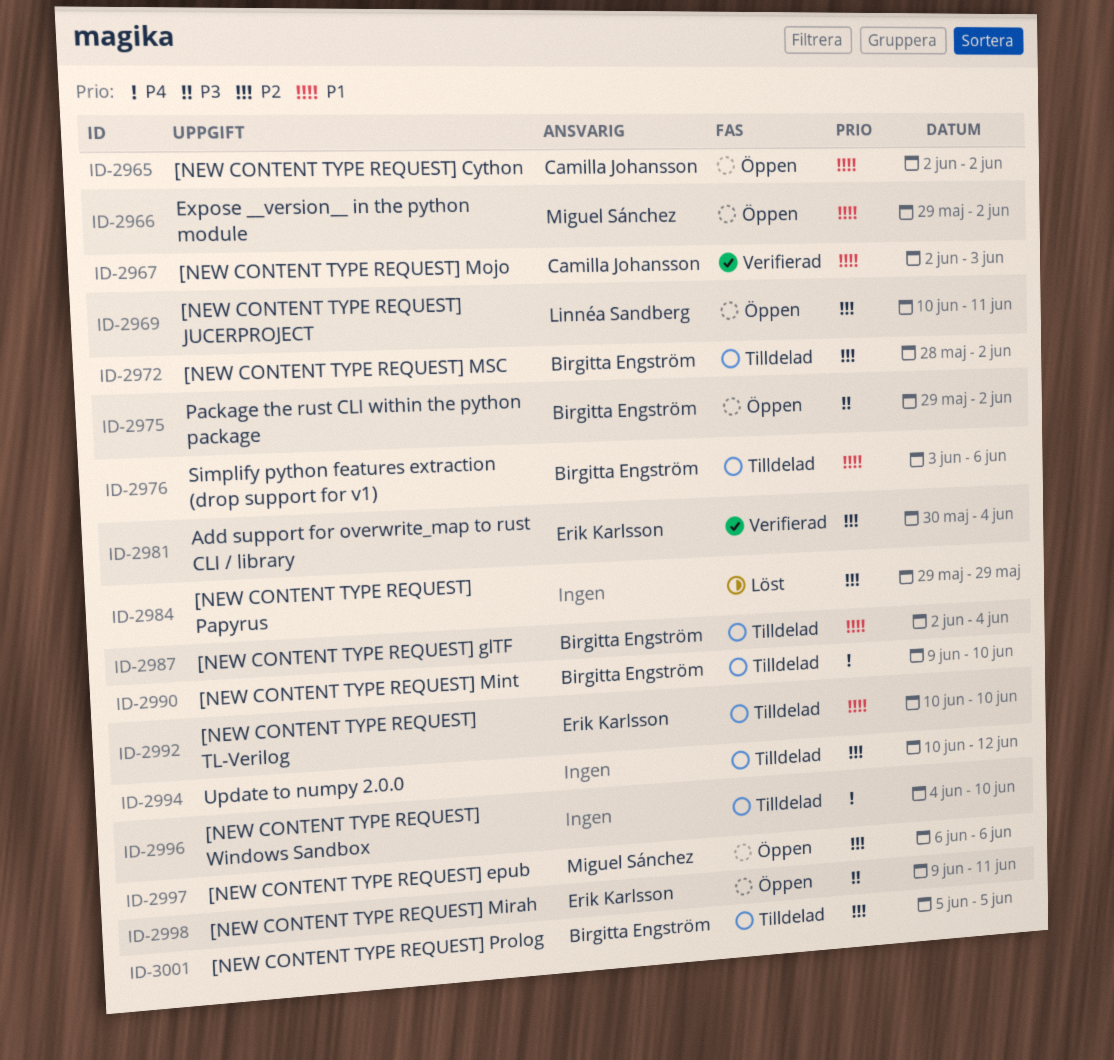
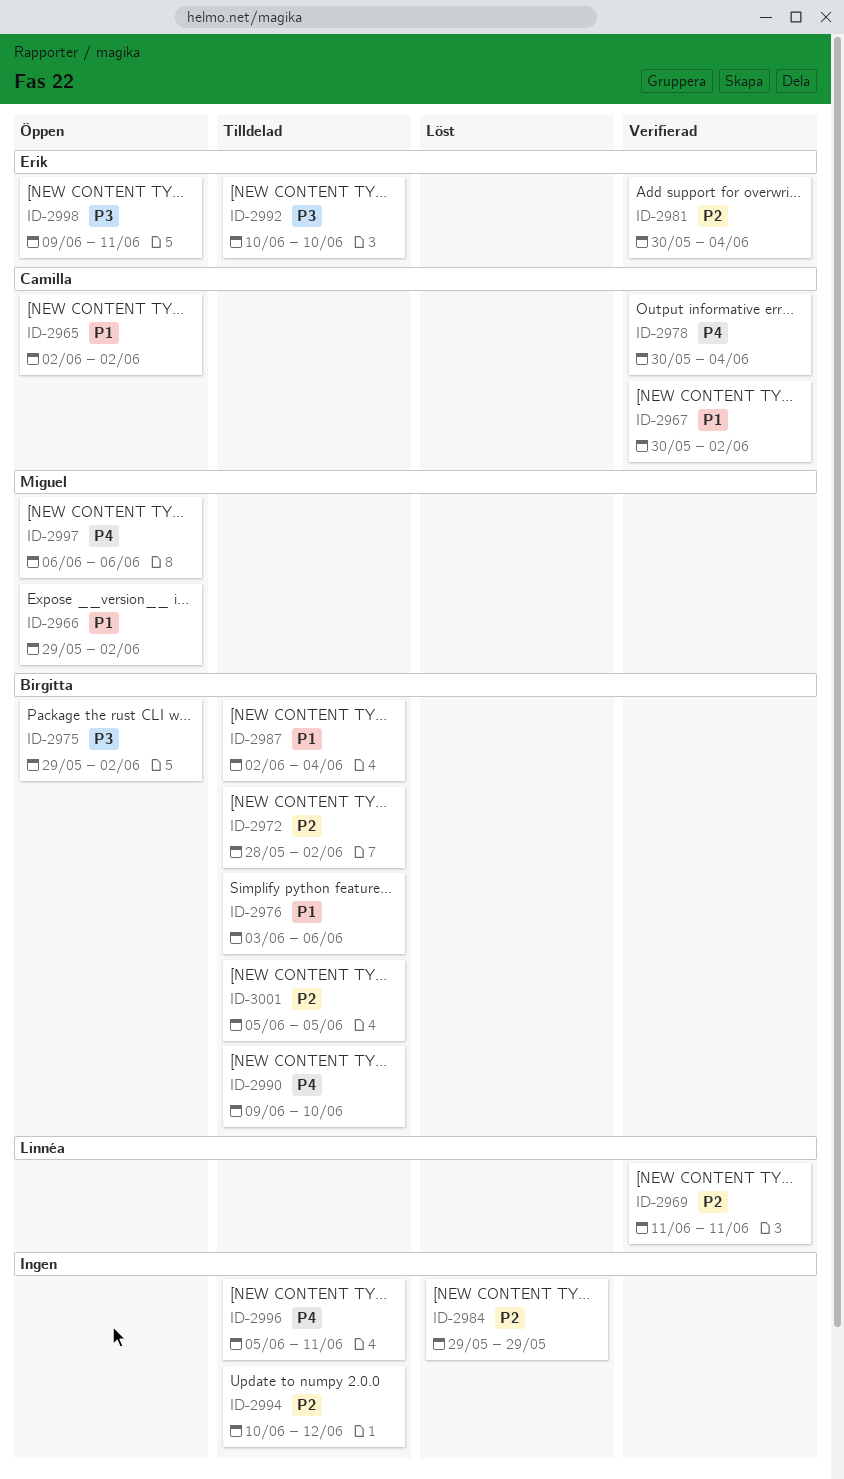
ID-2967, start: Jun 2 -> May 30
ID-2967, due: Jun 3 -> Jun 2
ID-2969, status: Öppen -> Verifierad
ID-2969, start: Jun 10 -> Jun 11
ID-2978: none -> present
ID-2992, priority: P1 -> P3
ID-2996, start: Jun 4 -> Jun 5
ID-2996, due: Jun 10 -> Jun 11
ID-2997, priority: P2 -> P4

